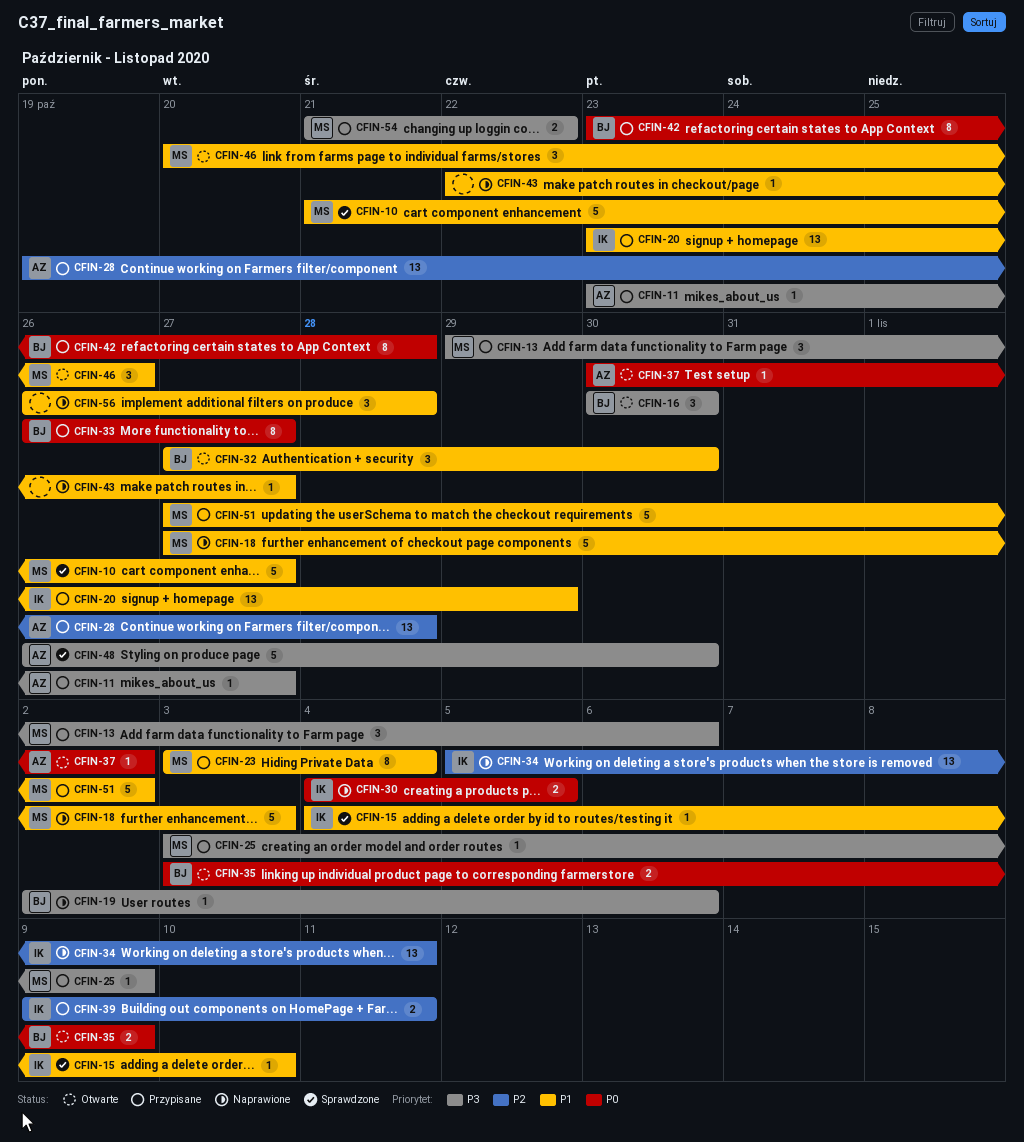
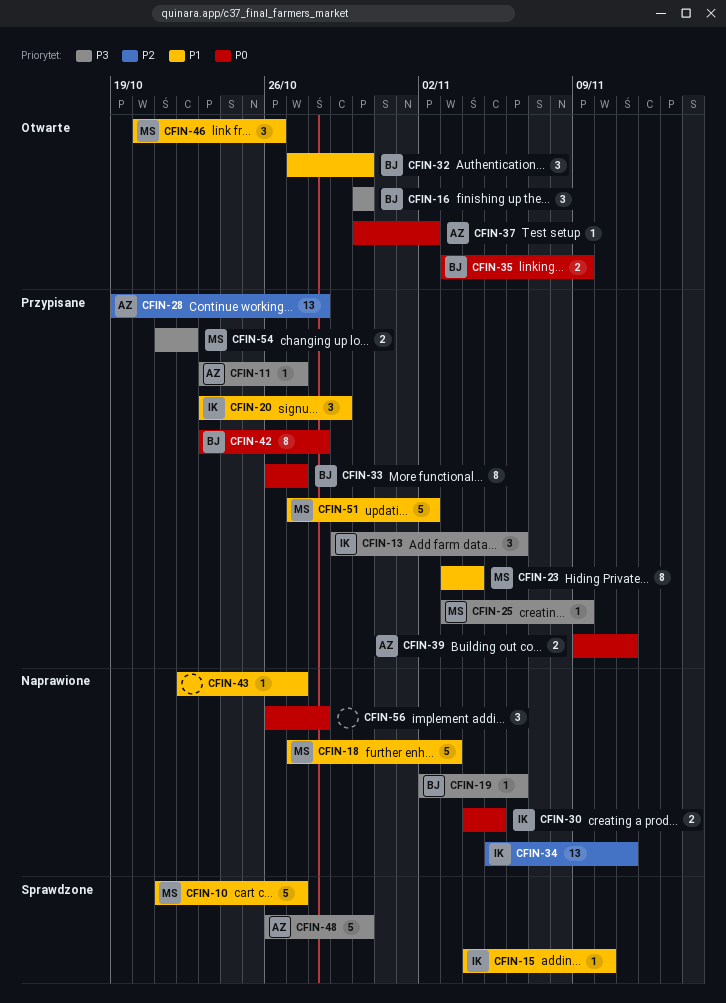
CFIN-13, owner: MS -> IK
CFIN-20, estimate: 13 -> 3
CFIN-39, owner: IK -> AZ
CFIN-39, priority: P2 -> P0
CFIN-56, priority: P1 -> P0

